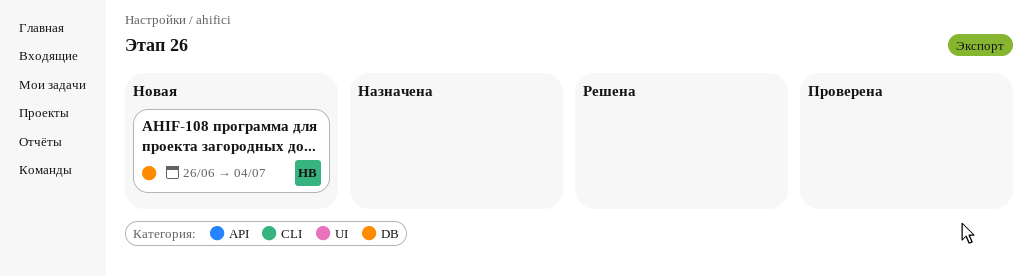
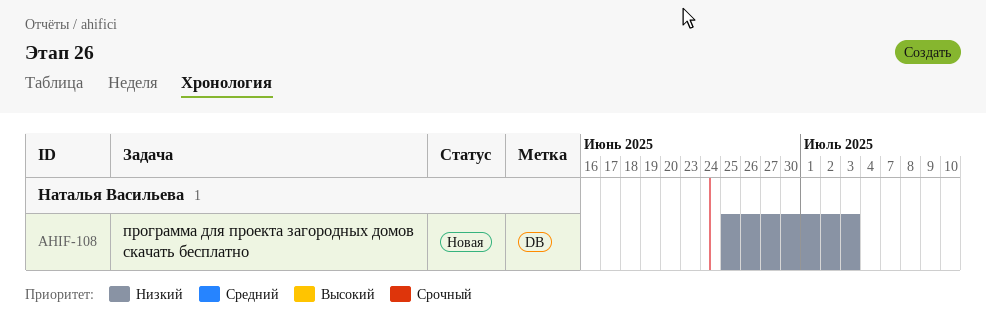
AHIF-108, start: Jun 26 -> Jun 25
AHIF-108, due: Jul 4 -> Jul 3

